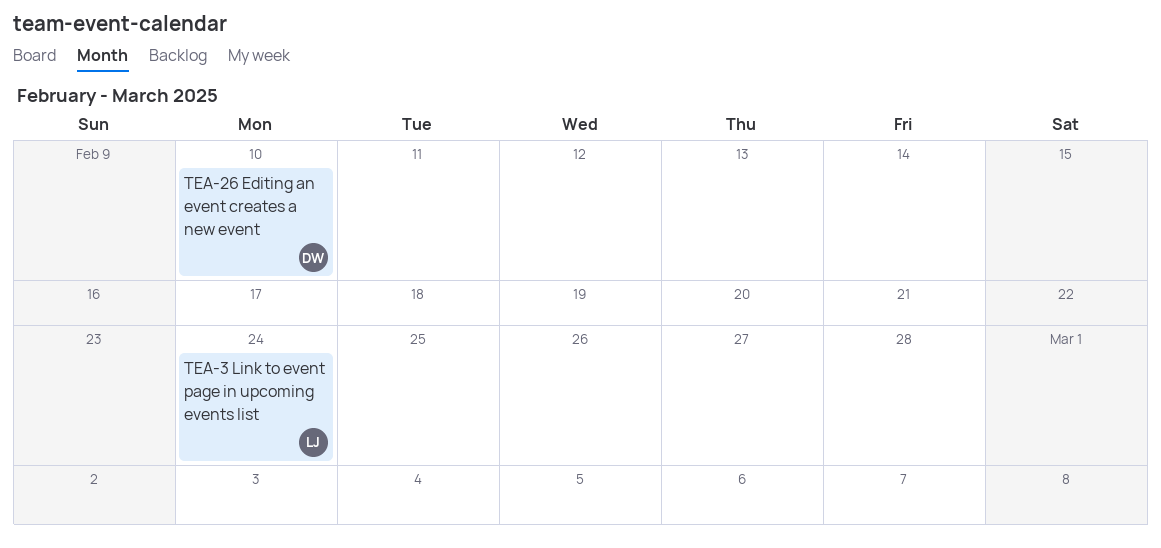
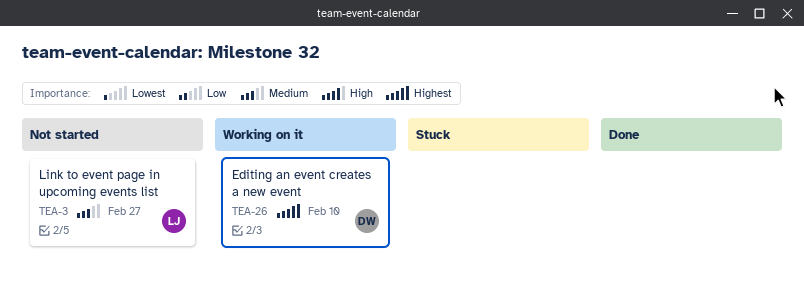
TEA-3, due: Feb 24 -> Feb 27

